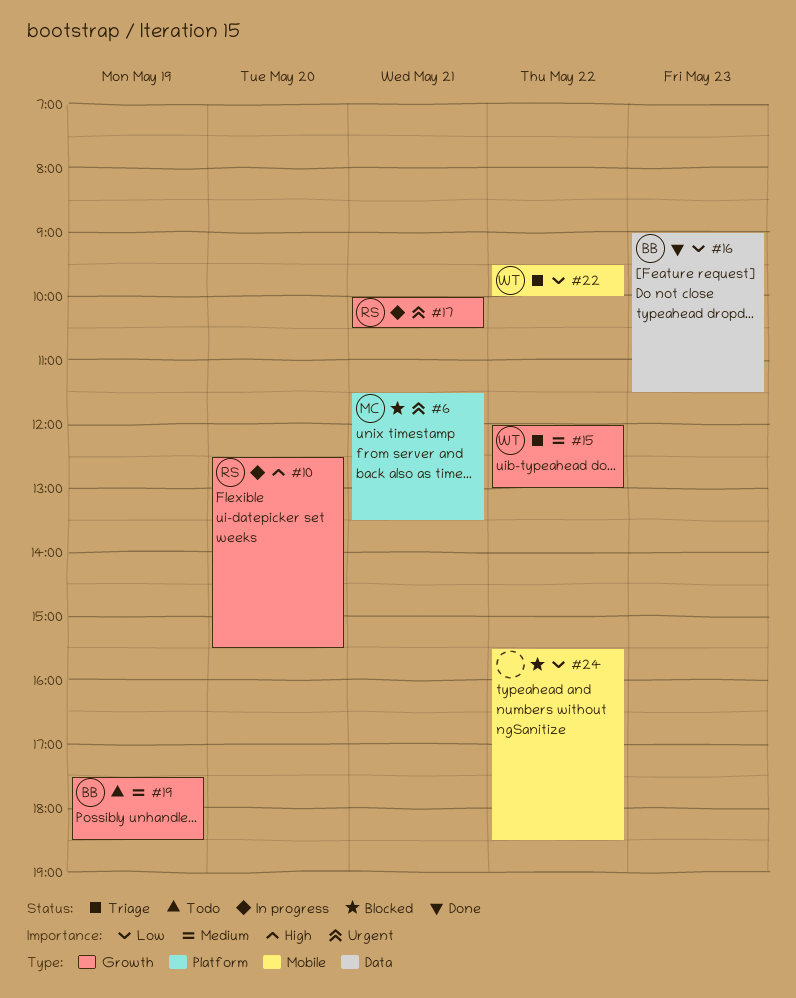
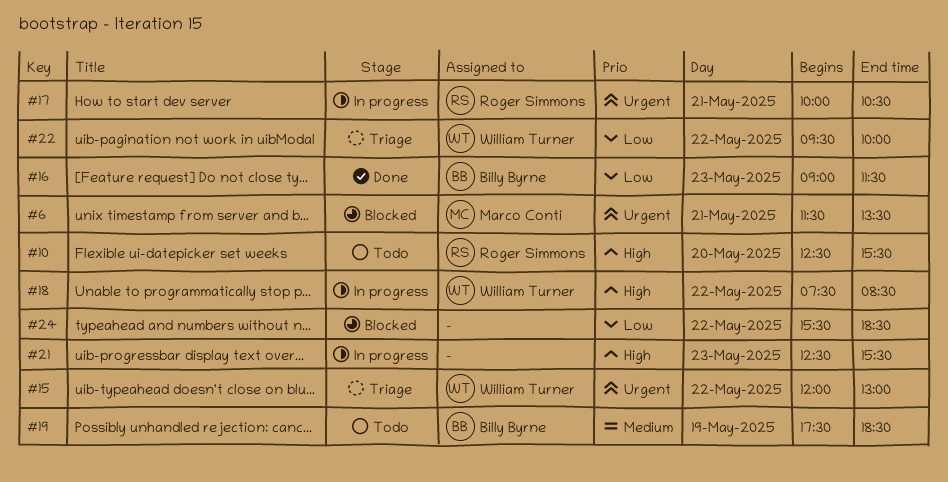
#10, status: In progress -> Todo
#15, priority: Medium -> Urgent
#18: none -> present
#21: none -> present

